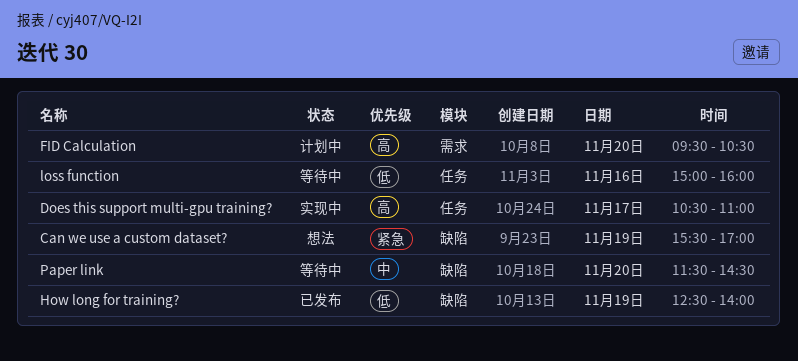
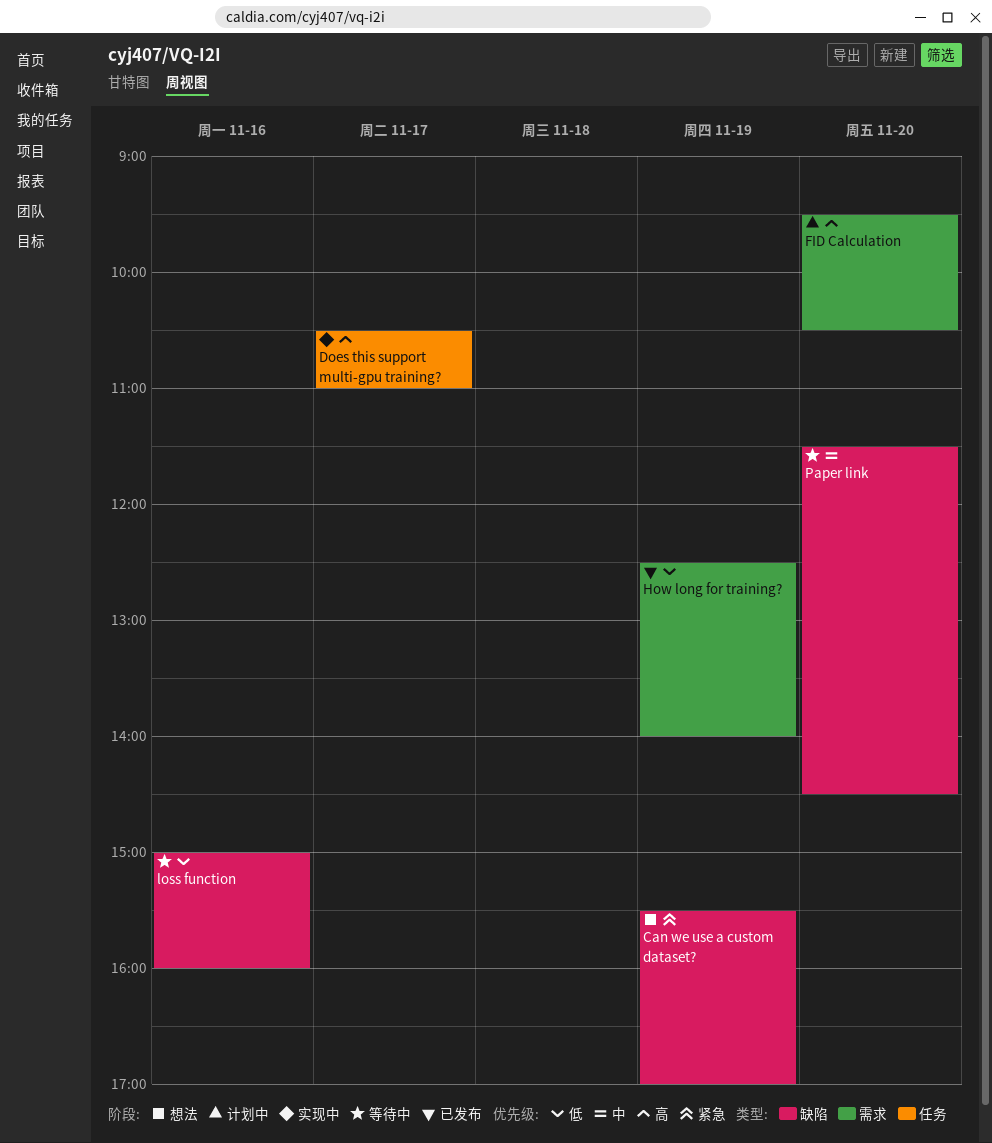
How long for training?, label: 缺陷 -> 需求
loss function, label: 任务 -> 缺陷

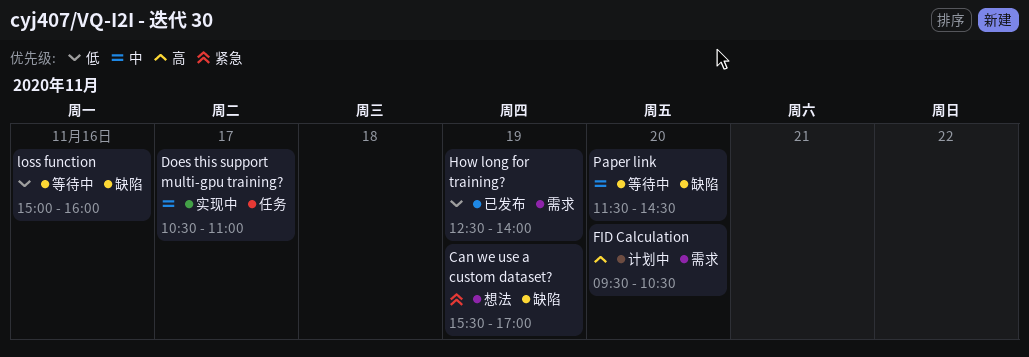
Does this support multi-gpu training?, priority: 高 -> 中

